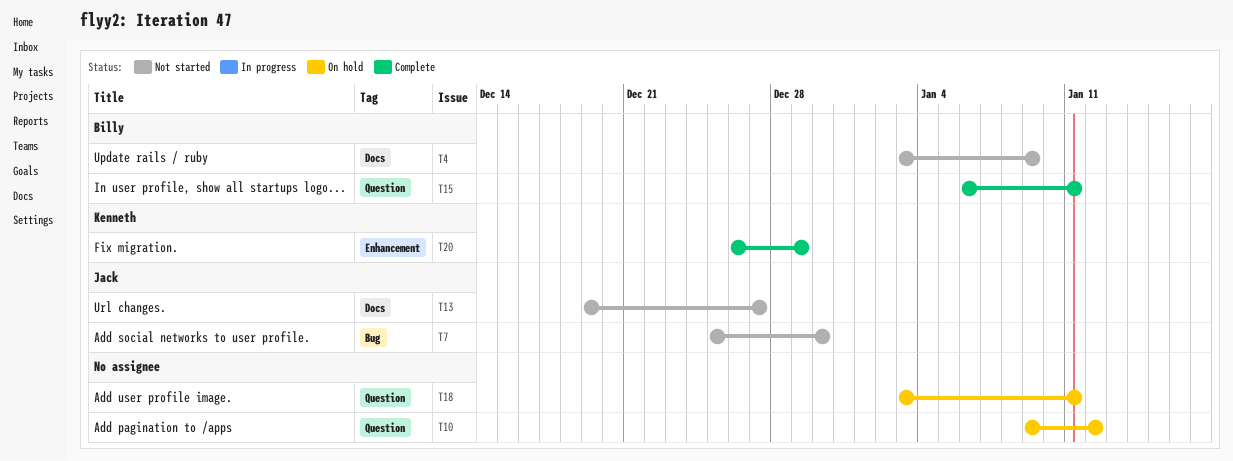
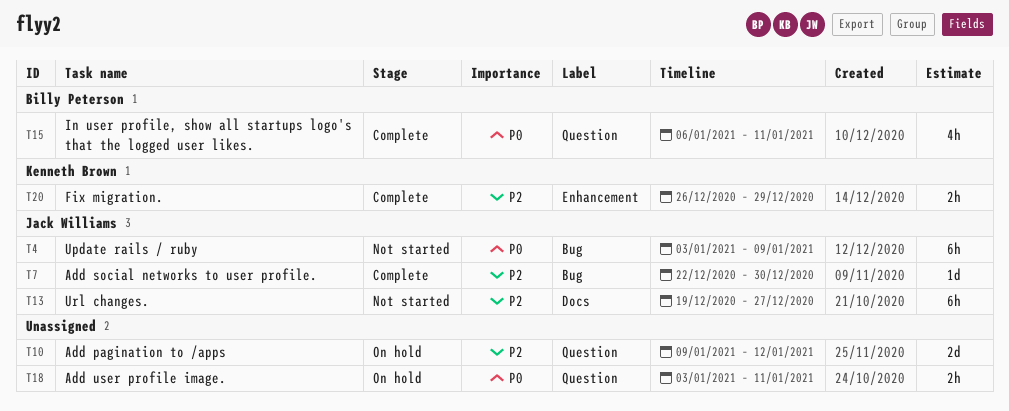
T4, owner: Billy Peterson -> Jack Williams
T4, label: Docs -> Bug
T7, status: Not started -> Complete
T7, start: Dec 25 -> Dec 22

